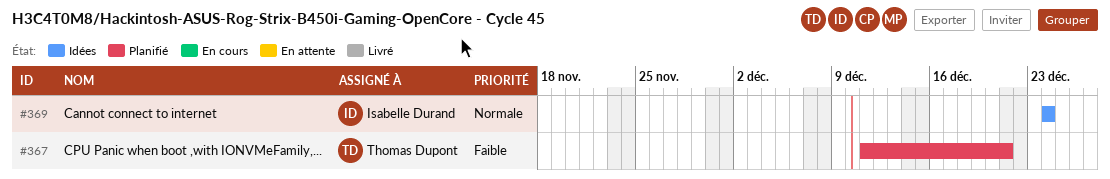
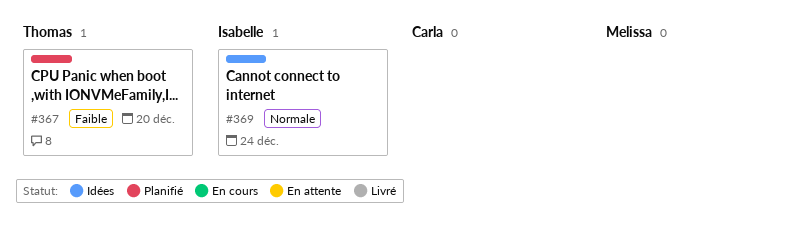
#367, due: Dec 21 -> Dec 20

